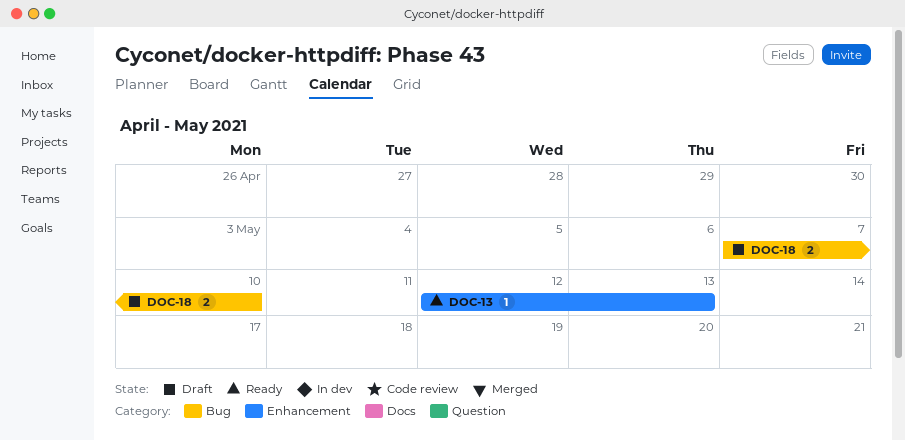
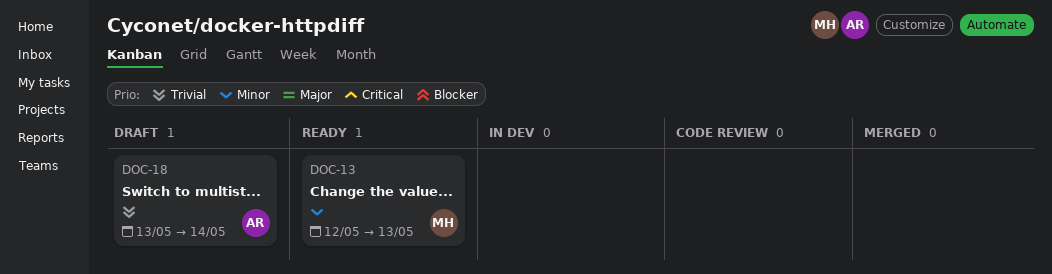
DOC-18, start: May 7 -> May 13
DOC-18, due: May 10 -> May 14

